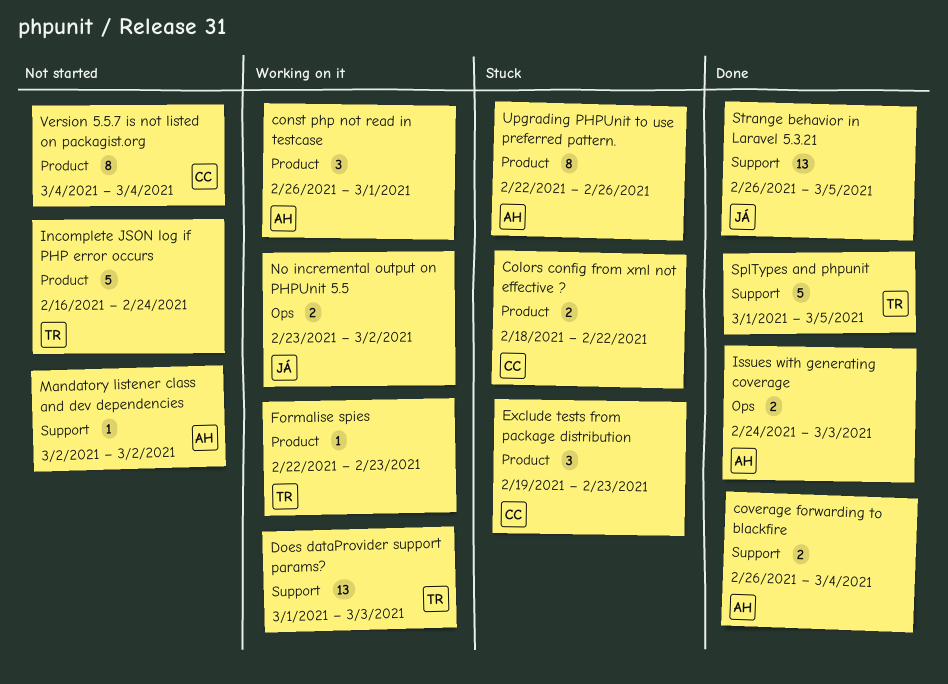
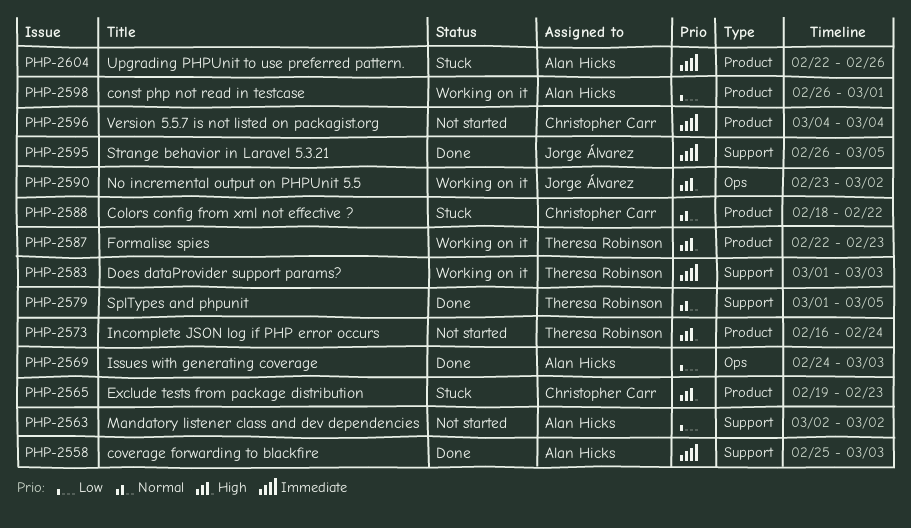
coverage forwarding to blackfire, start: Feb 26 -> Feb 25
coverage forwarding to blackfire, due: Mar 4 -> Mar 3

